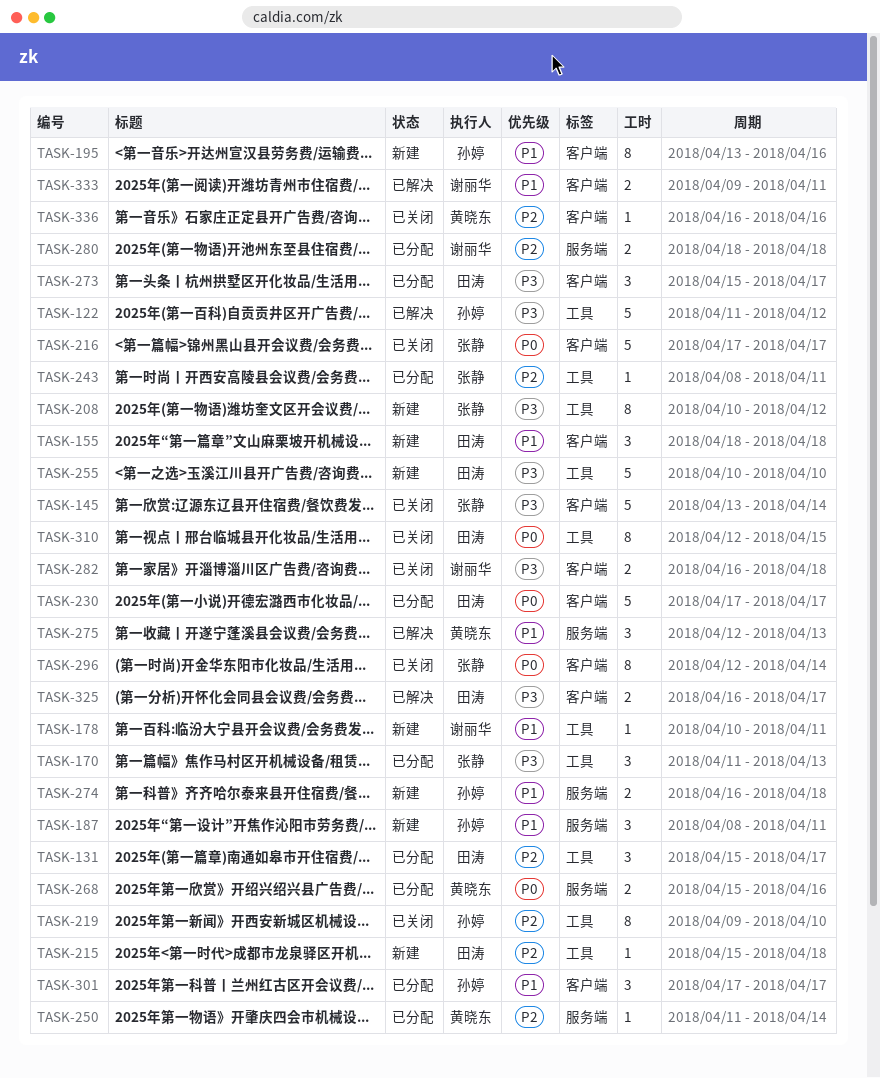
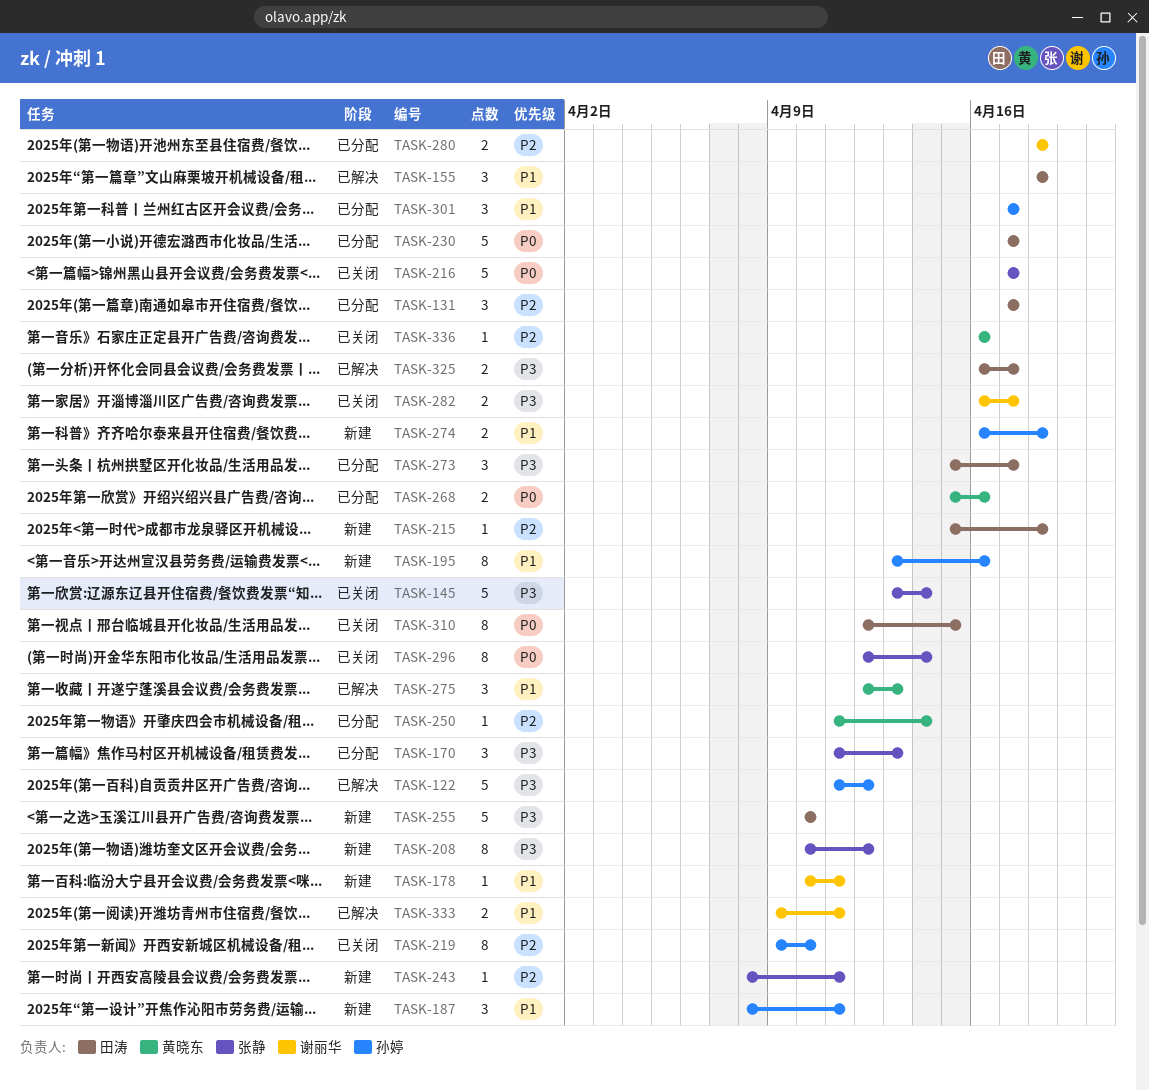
TASK-131, start: Apr 15 -> Apr 17
TASK-155, status: 新建 -> 已解决
TASK-243, status: 已分配 -> 新建
TASK-282, due: Apr 18 -> Apr 17

